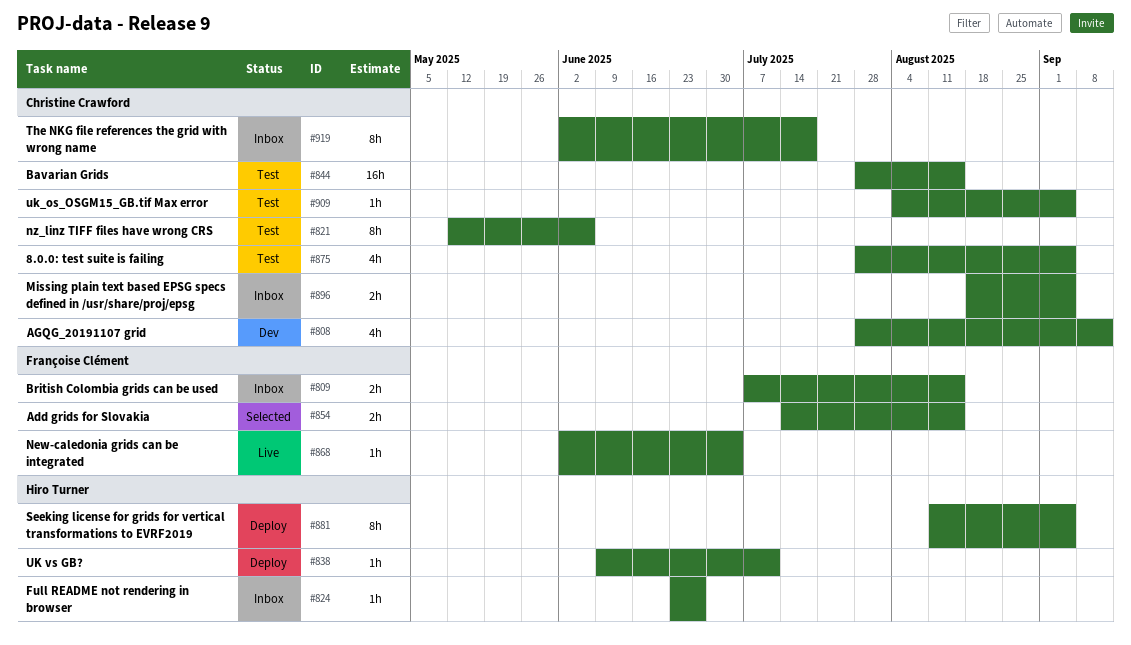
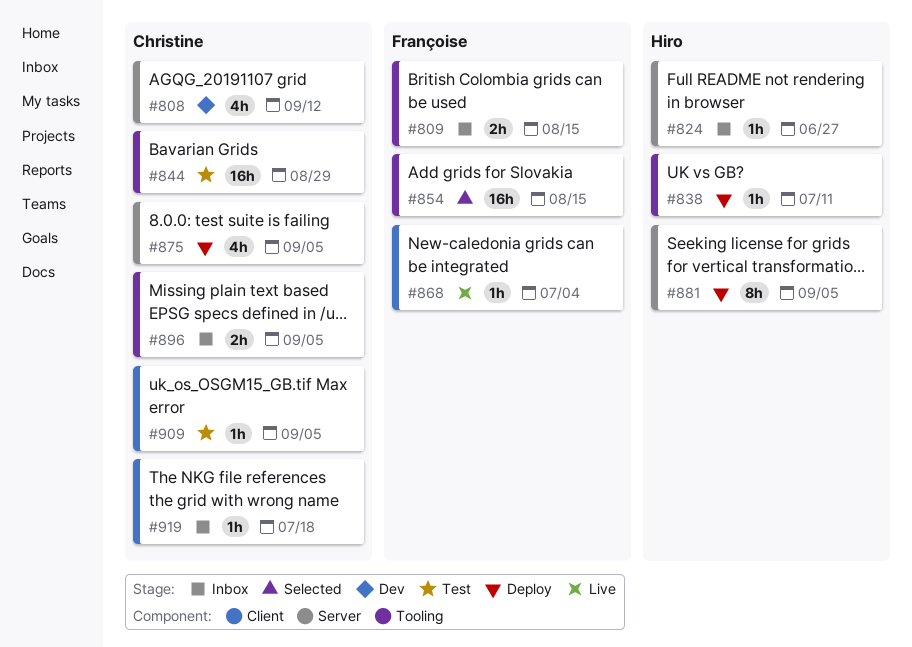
#821: present -> none
#844, due: Aug 15 -> Aug 29
#854, estimate: 2h -> 16h
#875, status: Test -> Deploy
#919, estimate: 8h -> 1h

